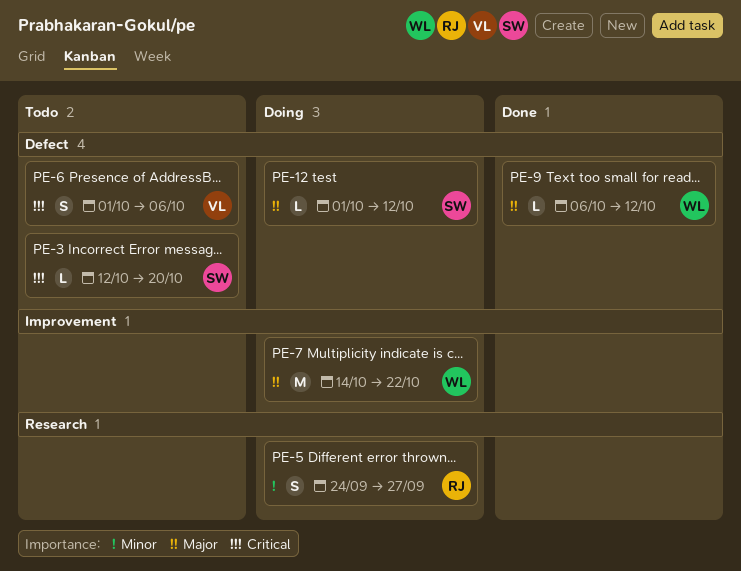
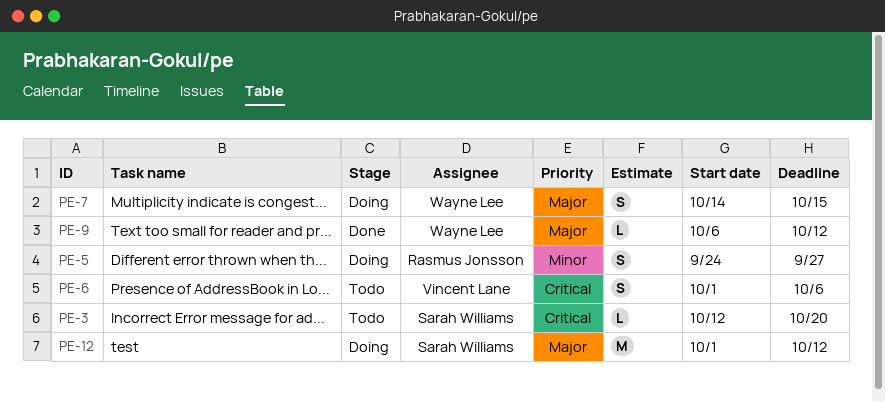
PE-7, estimate: M -> S
PE-7, due: Oct 22 -> Oct 15
PE-12, estimate: L -> M

